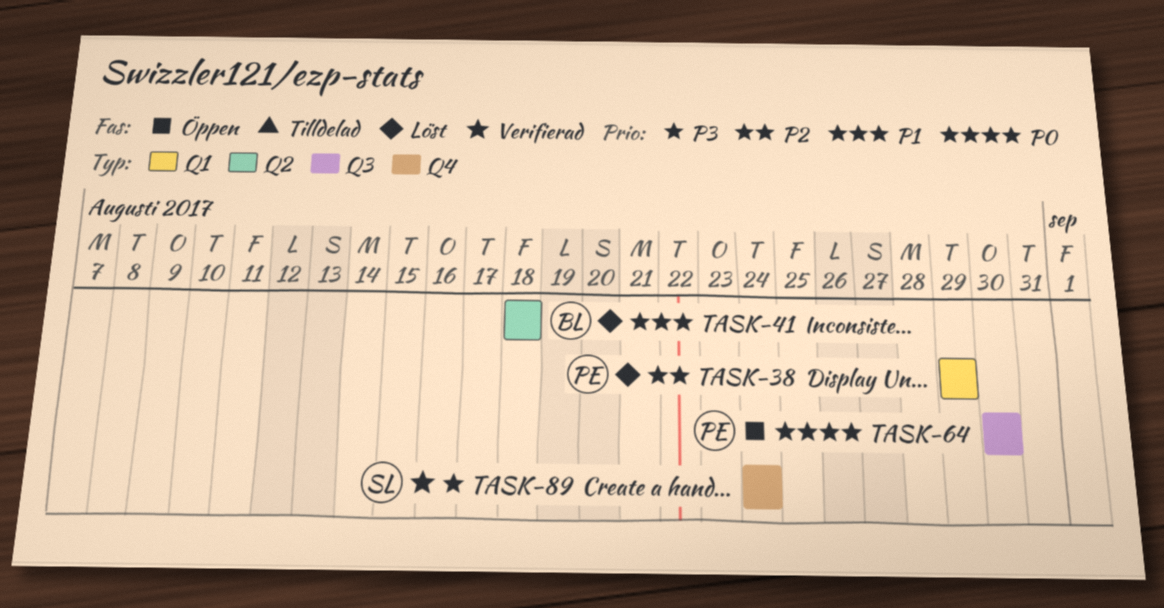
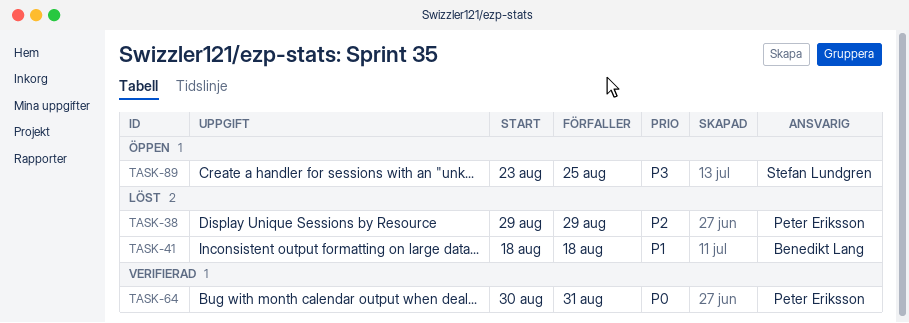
TASK-64, status: Öppen -> Verifierad
TASK-64, due: Aug 30 -> Aug 31
TASK-89, status: Verifierad -> Öppen
TASK-89, start: Aug 24 -> Aug 23
TASK-89, due: Aug 24 -> Aug 25

